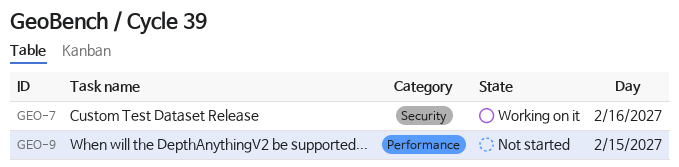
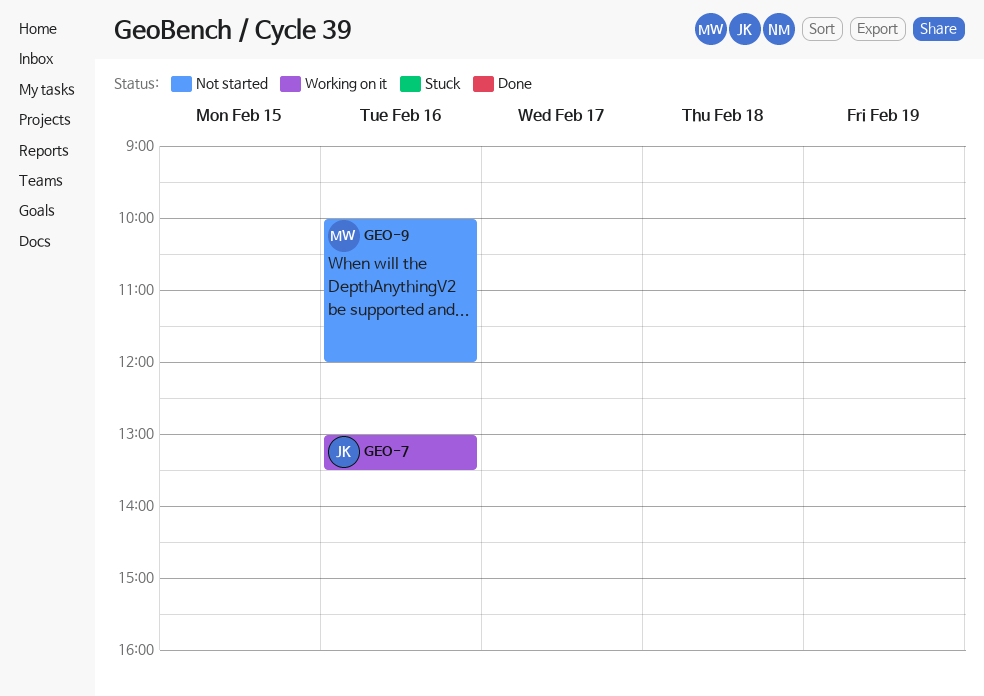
GEO-9, day: Feb 15 -> Feb 16

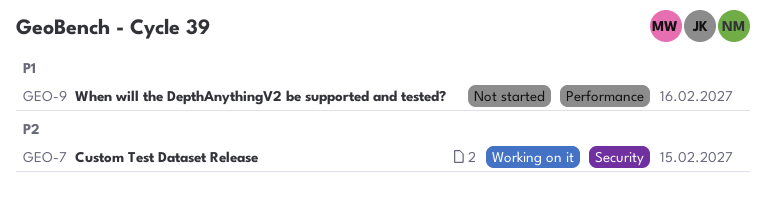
GEO-7, day: Feb 16 -> Feb 15

